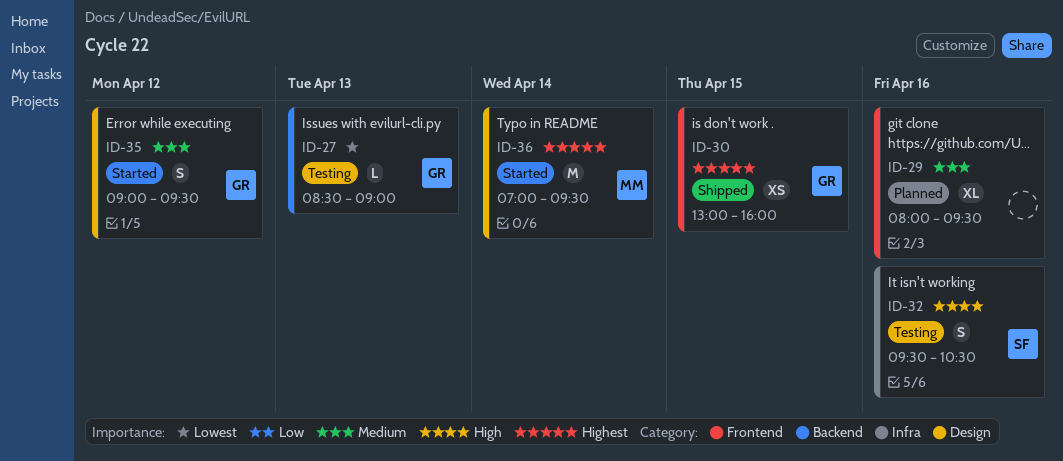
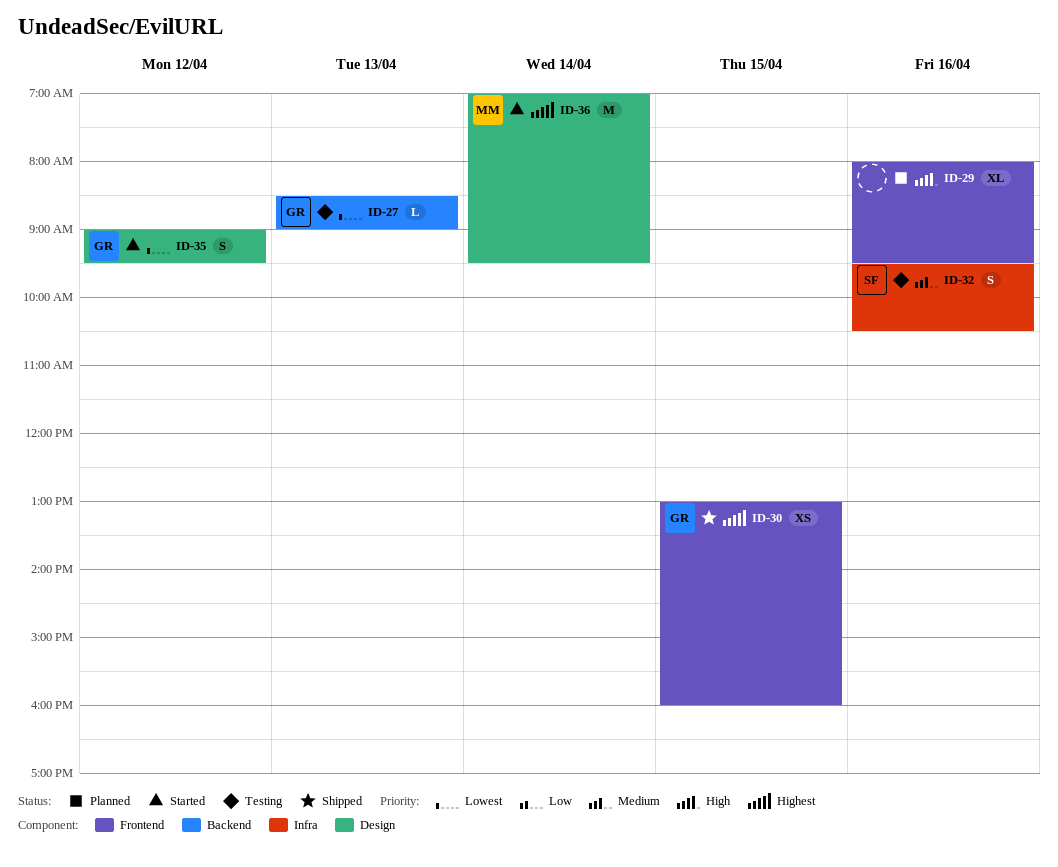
ID-29, priority: Medium -> High
ID-32, priority: High -> Medium
ID-35, priority: Medium -> Lowest

